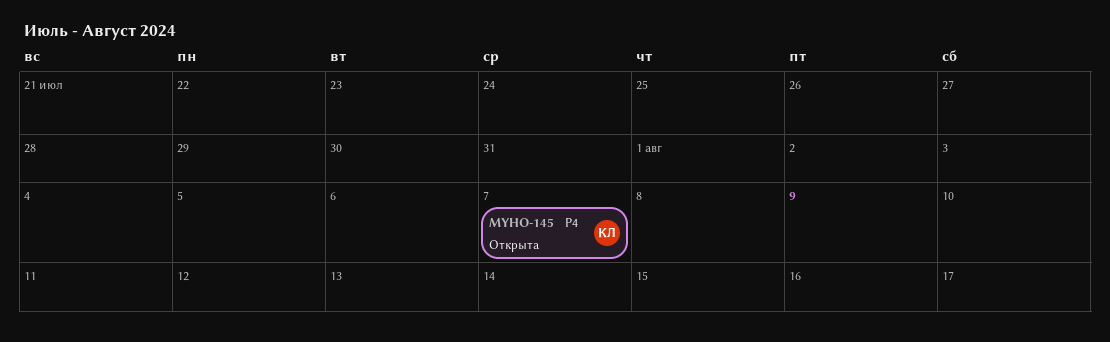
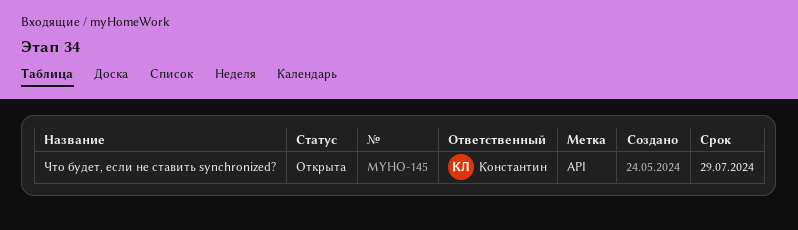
MYHO-145, due: Aug 7 -> Jul 29

